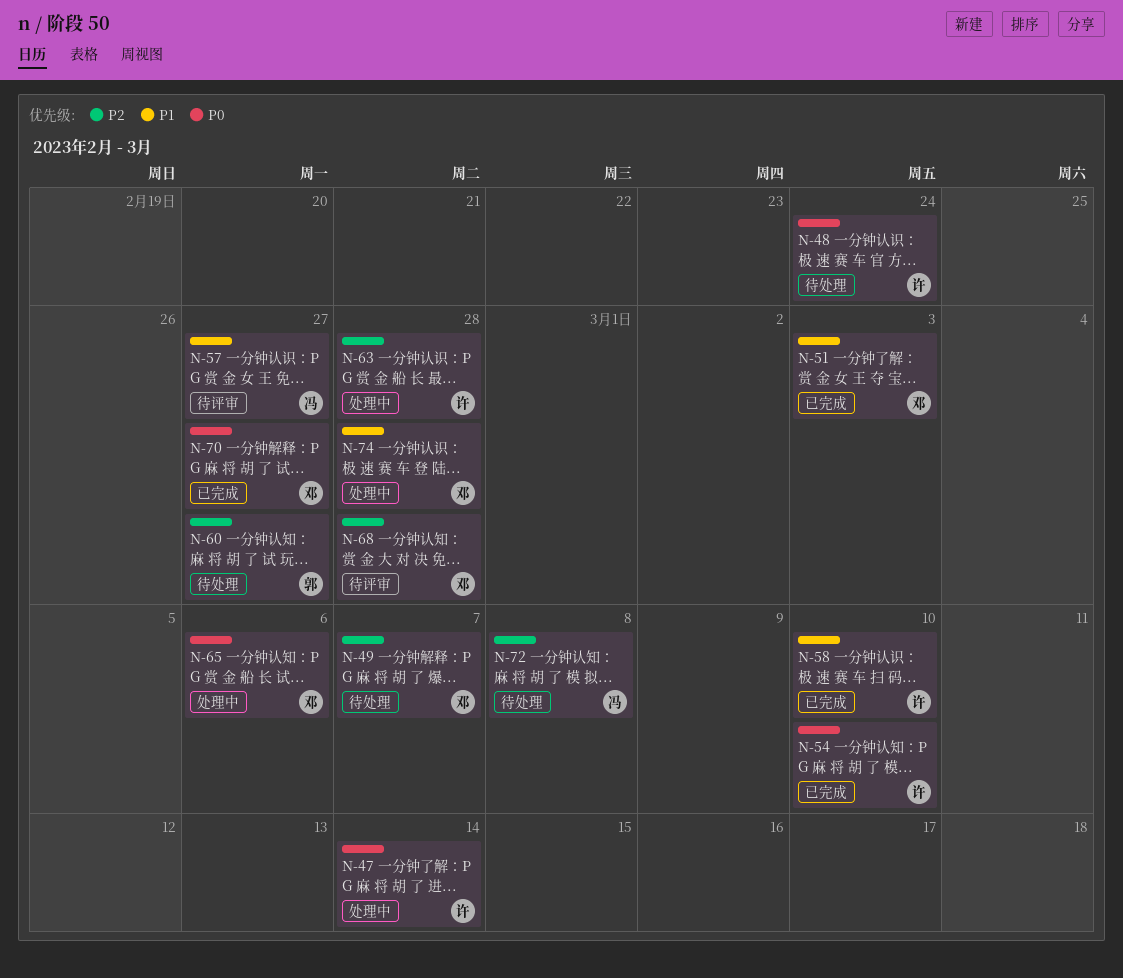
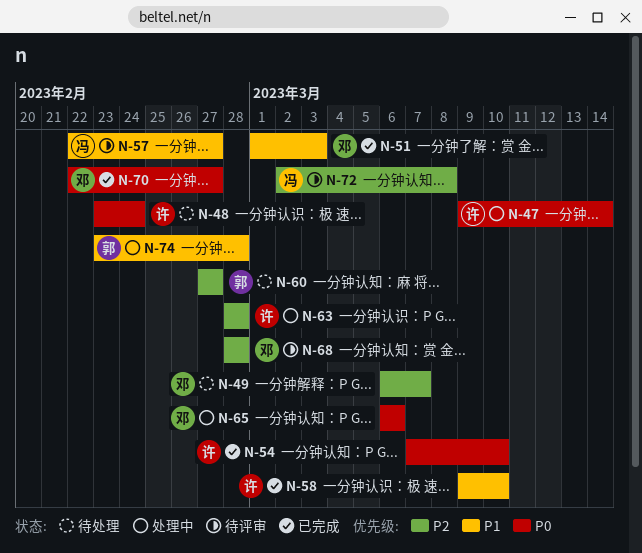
N-72, status: 待处理 -> 待评审
N-74, owner: 邓 -> 郭

